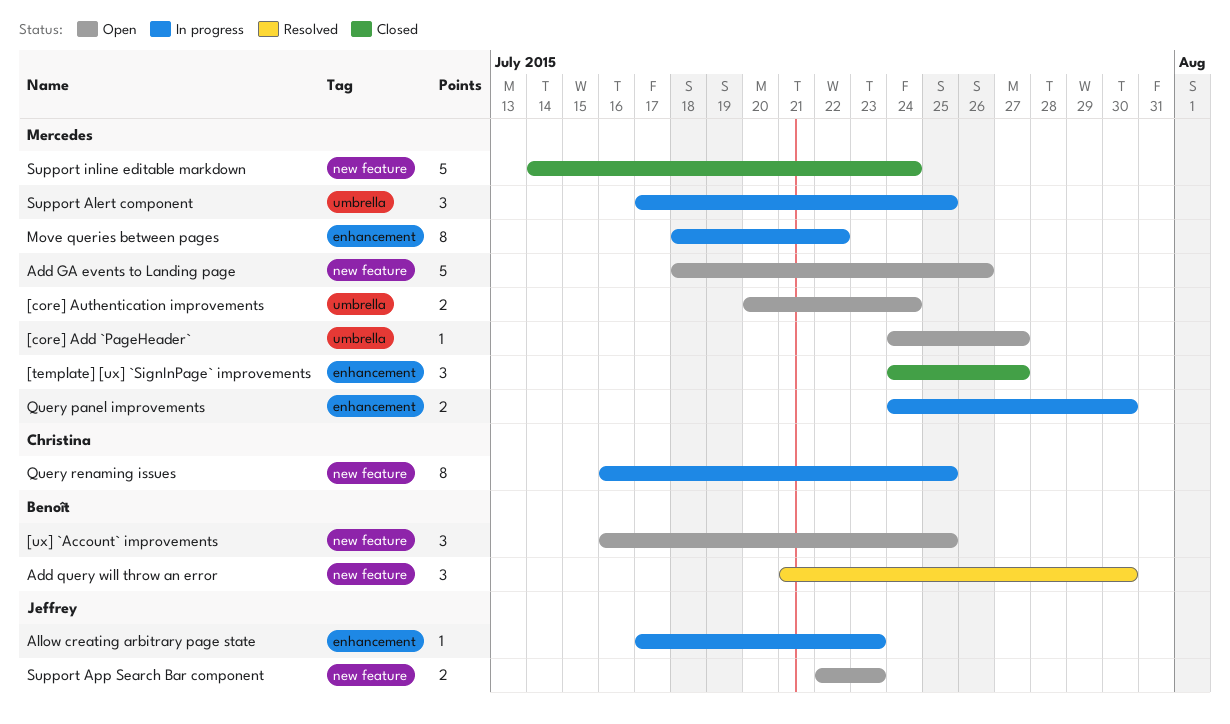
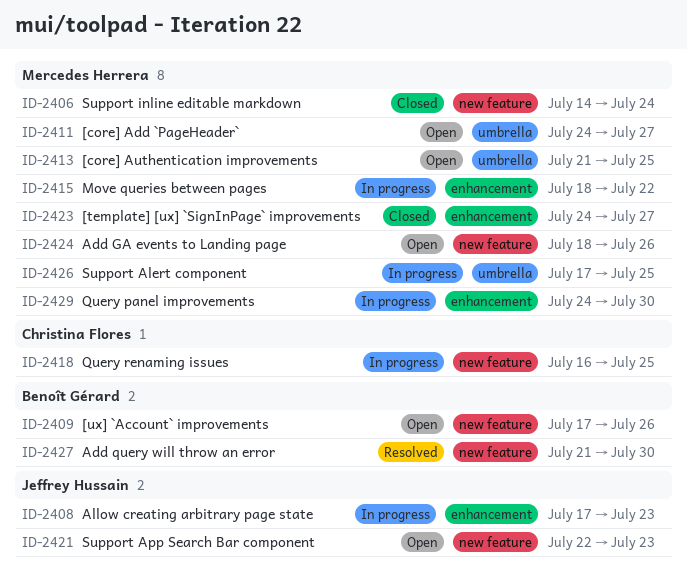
[core] Authentication improvements, start: Jul 20 -> Jul 21
[core] Authentication improvements, due: Jul 24 -> Jul 25
[ux] `Account` improvements, start: Jul 16 -> Jul 17
[ux] `Account` improvements, due: Jul 25 -> Jul 26

